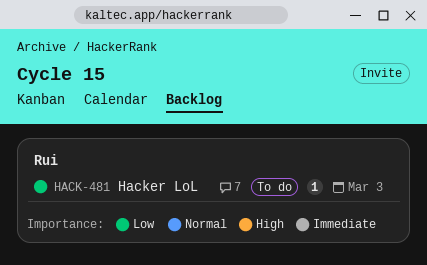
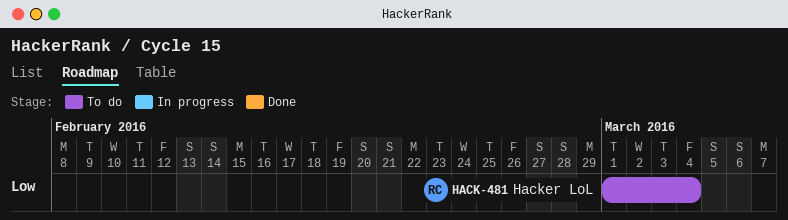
HACK-481, due: Mar 3 -> Mar 4

